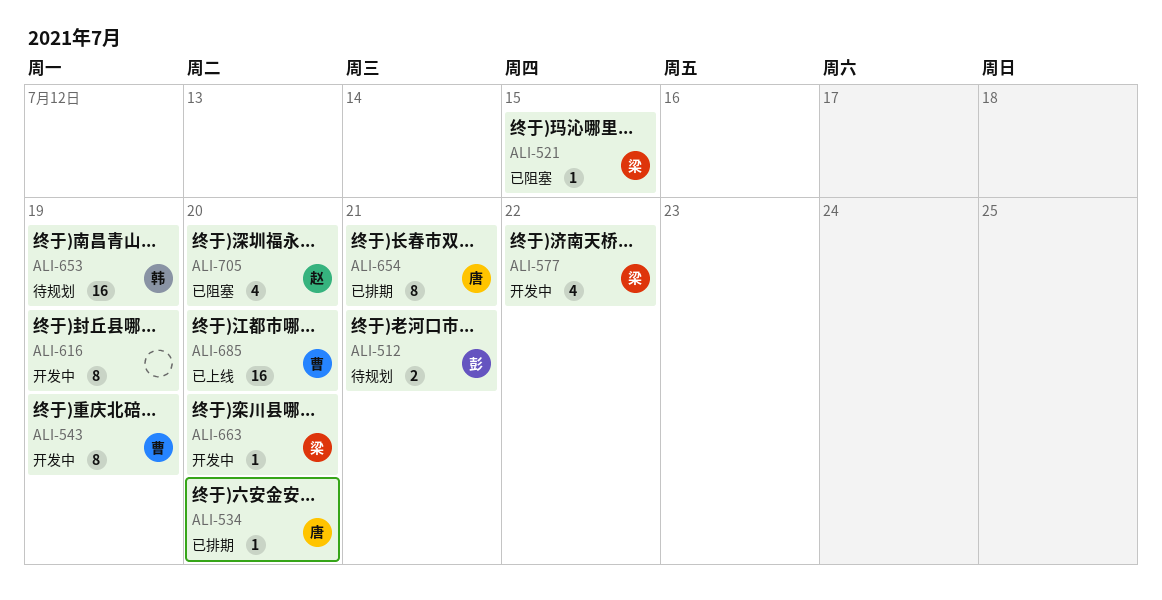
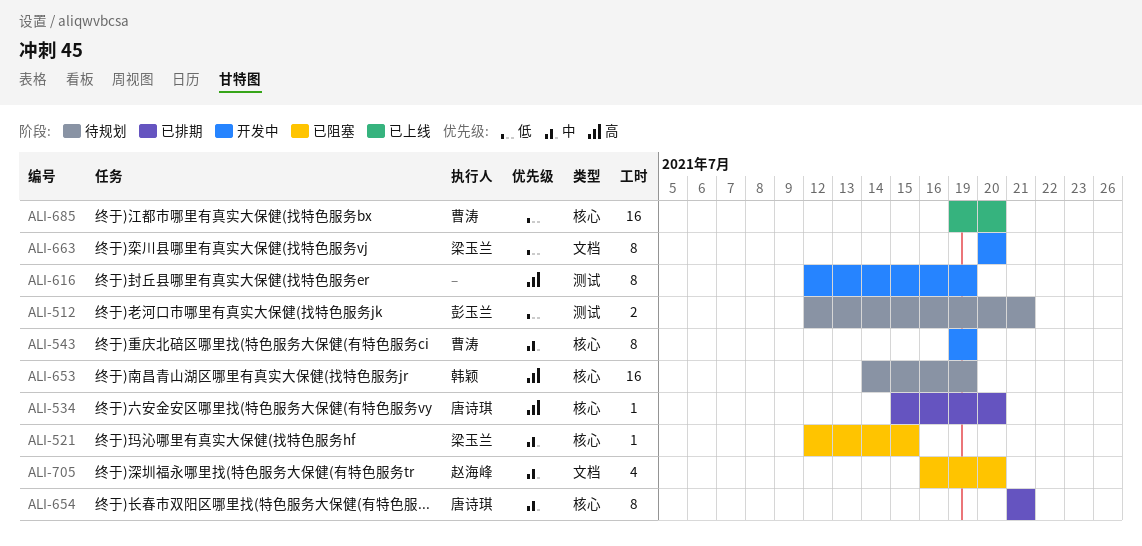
ALI-577: present -> none
ALI-663, estimate: 1 -> 8

